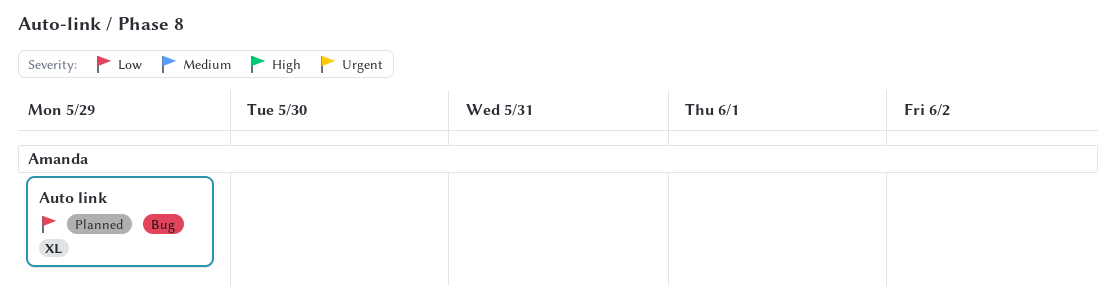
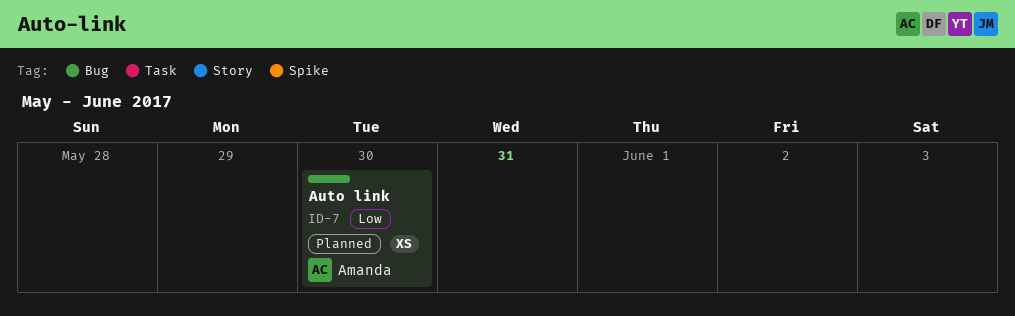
Auto link, estimate: XL -> XS
Auto link, due: May 29 -> May 30

